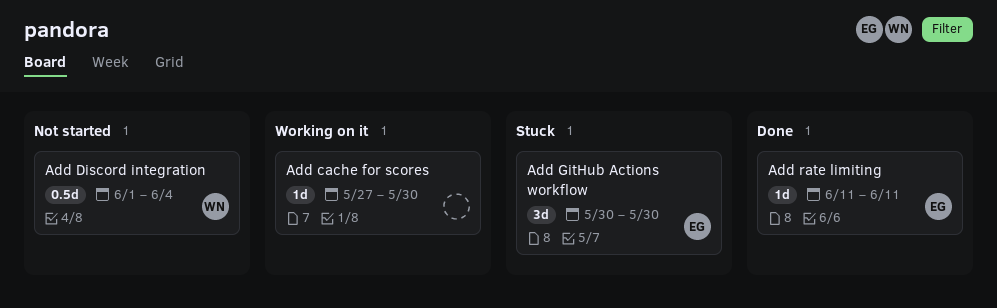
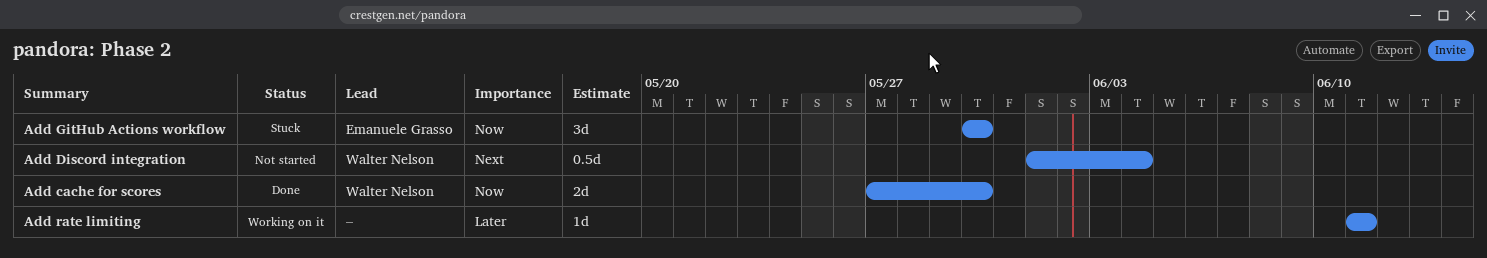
Add cache for scores, status: Working on it -> Done
Add cache for scores, owner: none -> Walter Nelson
Add cache for scores, estimate: 1d -> 2d
Add rate limiting, status: Done -> Working on it
Add rate limiting, owner: Emanuele Grasso -> none

